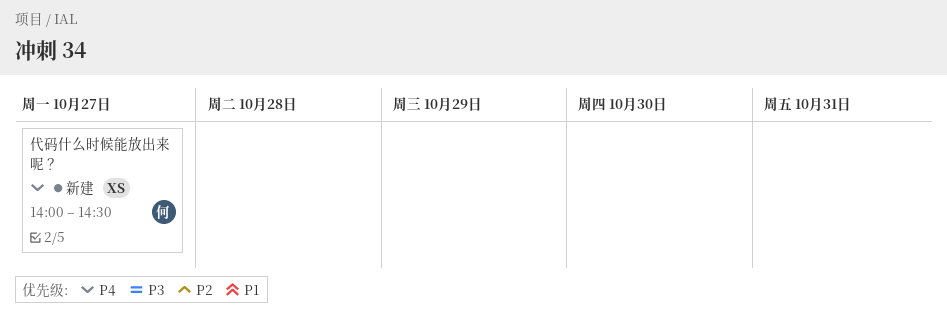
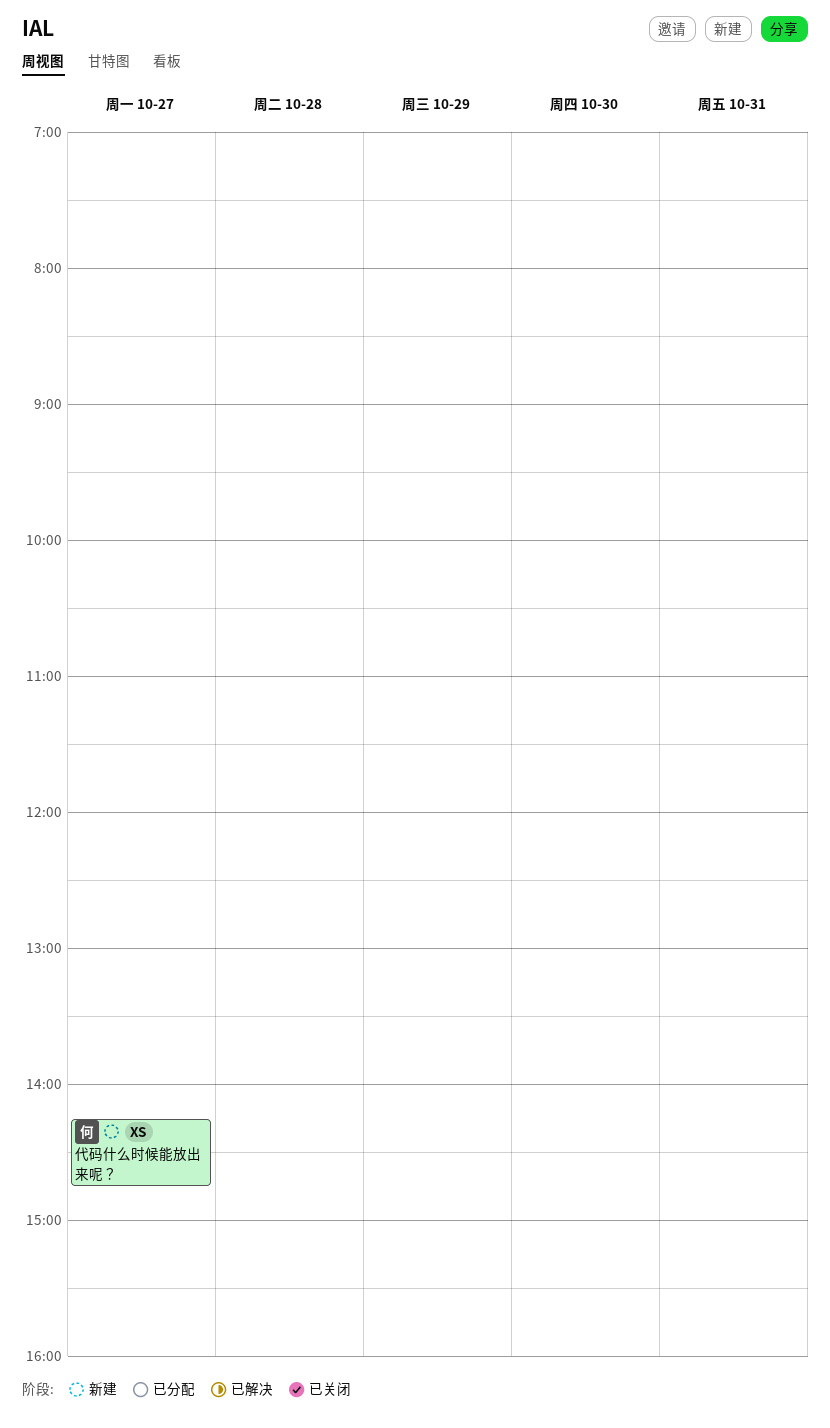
代码什么时候能放出来呢？, begins: 14:00 -> 14:15
代码什么时候能放出来呢？, ends: 14:30 -> 14:45

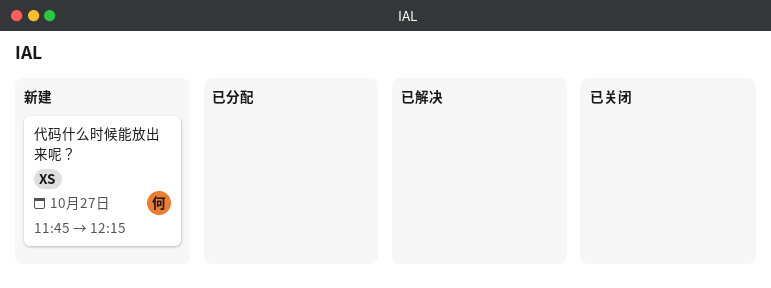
代码什么时候能放出来呢？, begins: 14:15 -> 11:45
代码什么时候能放出来呢？, ends: 14:45 -> 12:15

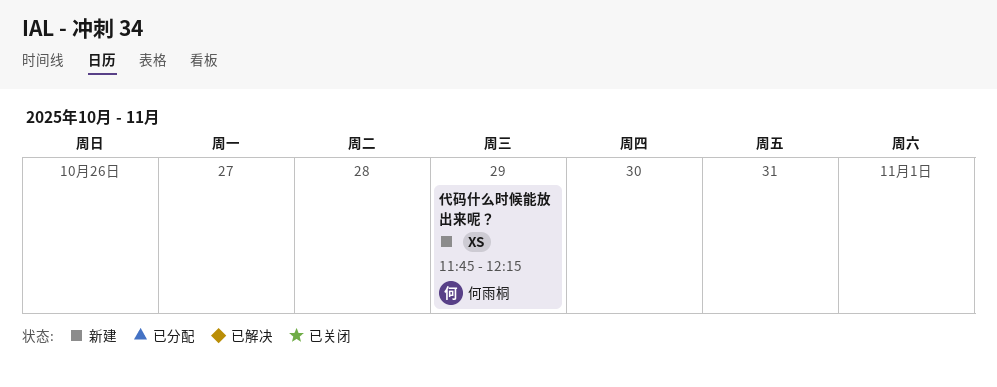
代码什么时候能放出来呢？, day: Oct 27 -> Oct 29

